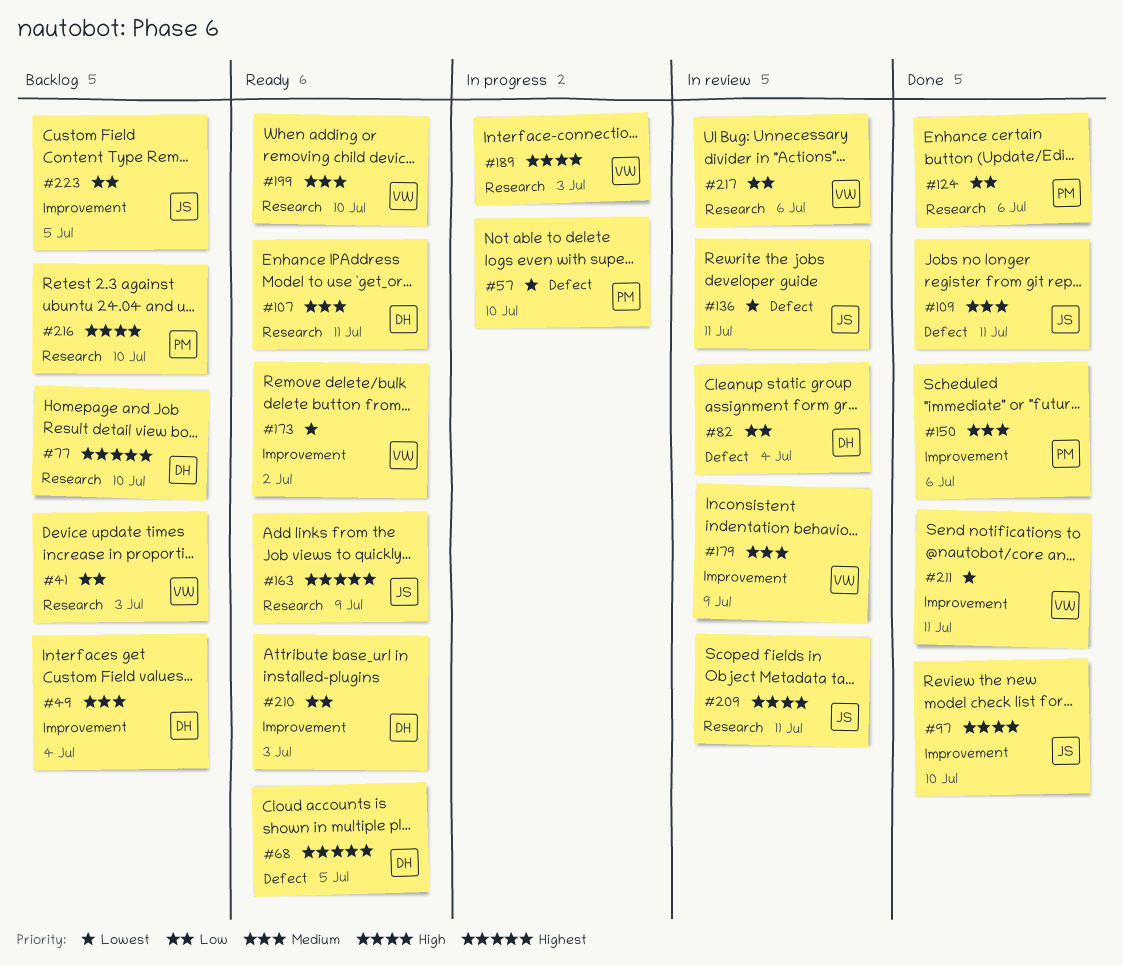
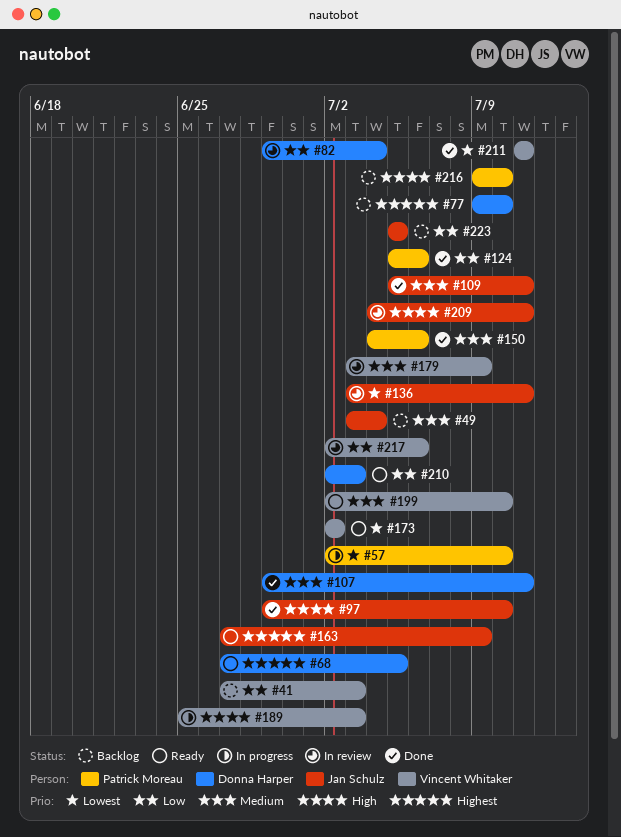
#49, owner: Donna Harper -> Jan Schulz
#107, status: Ready -> Done

